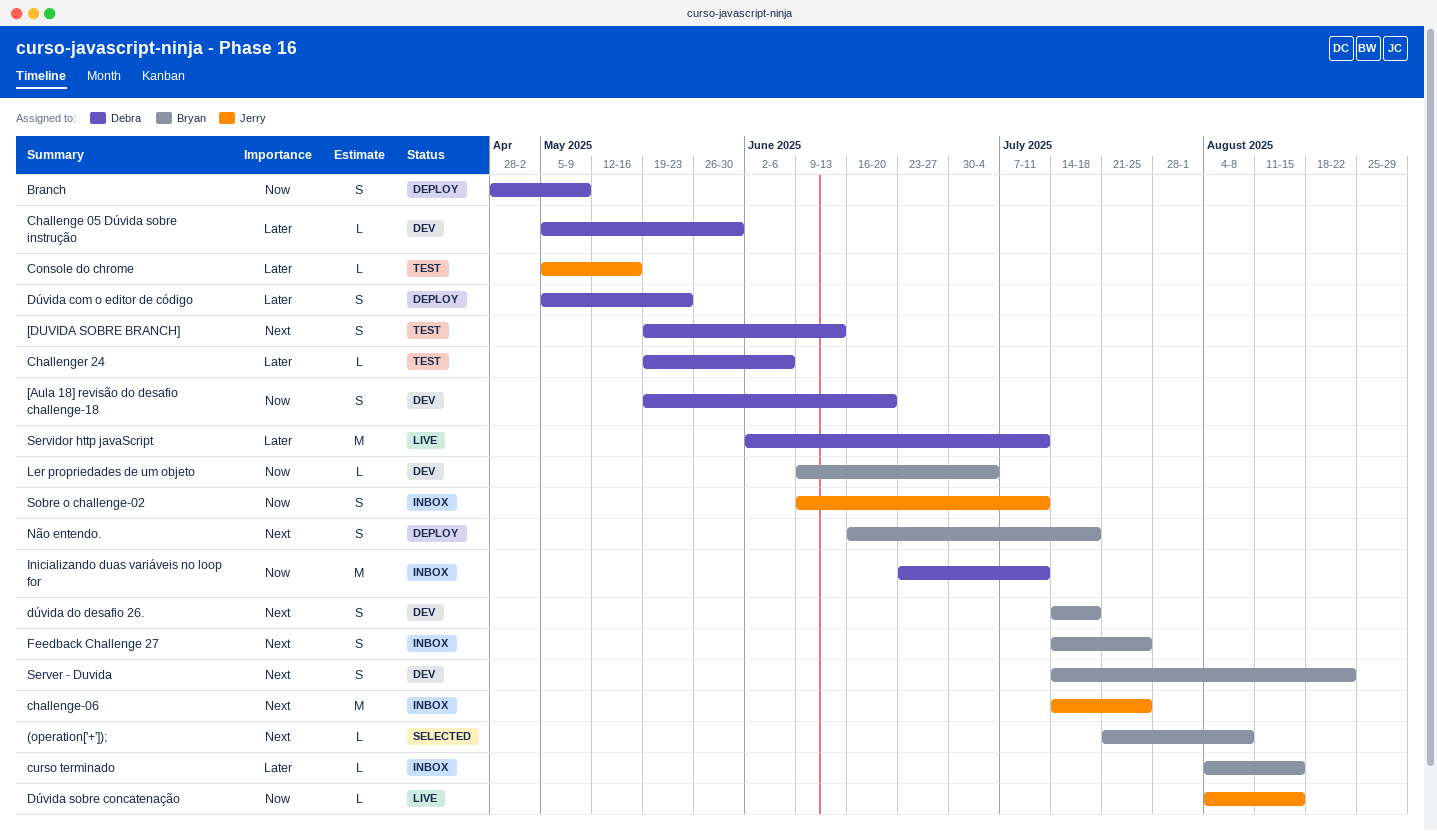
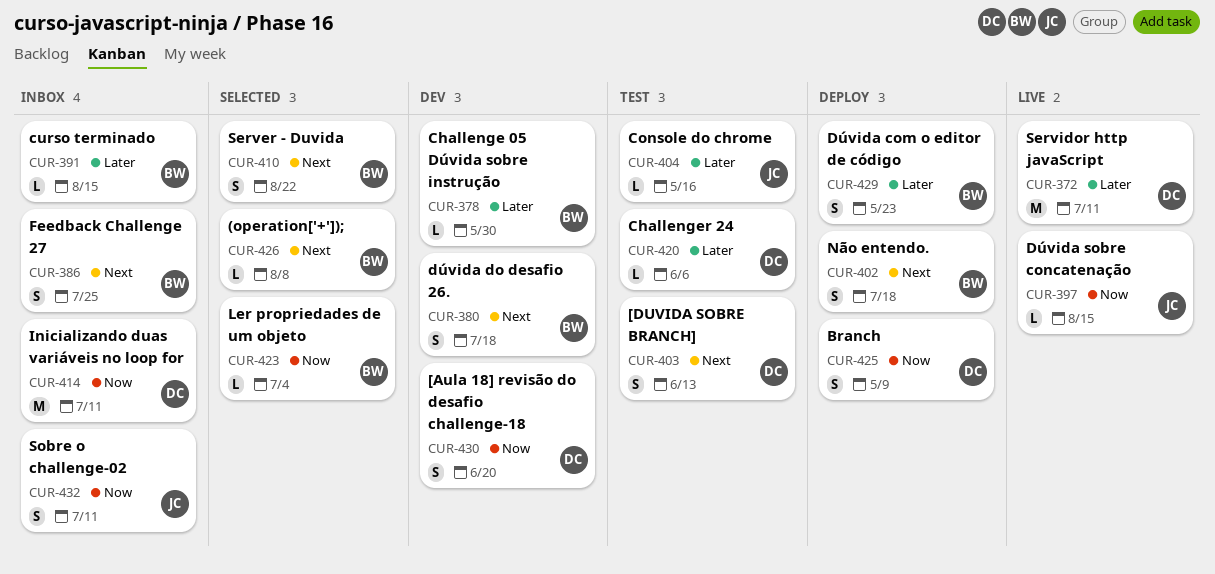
Challenge 05 Dúvida sobre instrução, owner: Debra -> Bryan
challenge-06: present -> none
Dúvida com o editor de código, owner: Debra -> Bryan
Ler propriedades de um objeto, status: Dev -> Selected
Server - Duvida, status: Dev -> Selected

